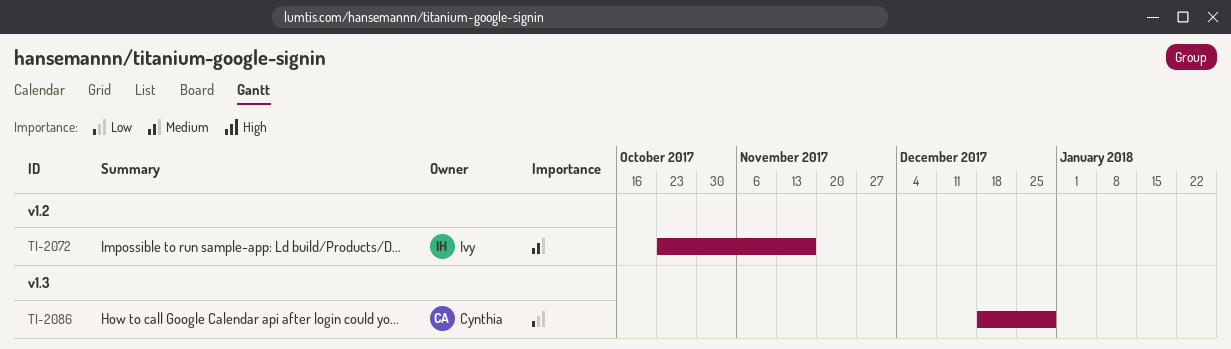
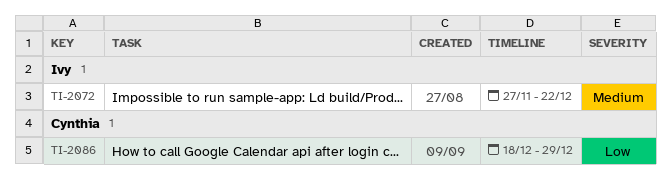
TI-2072, start: Oct 23 -> Nov 27
TI-2072, due: Nov 17 -> Dec 22

